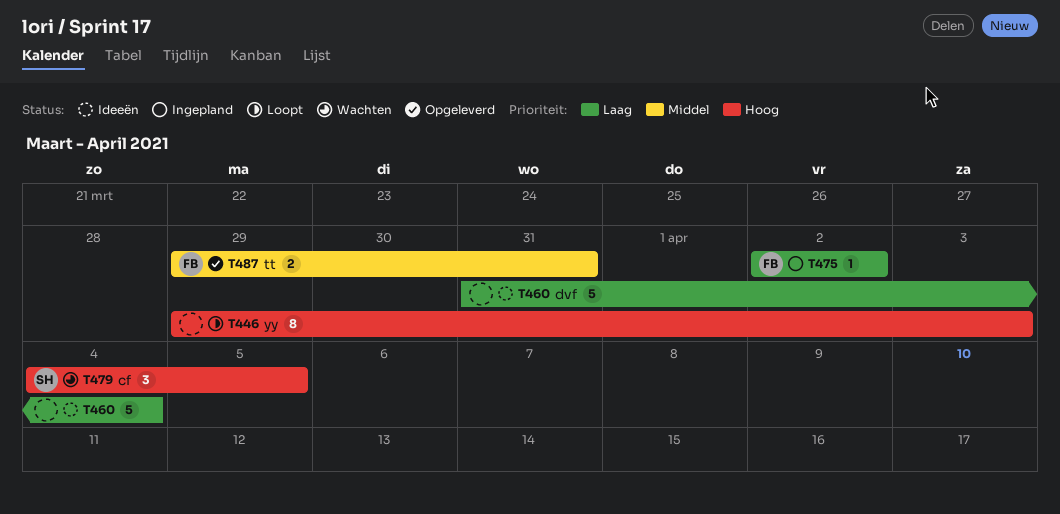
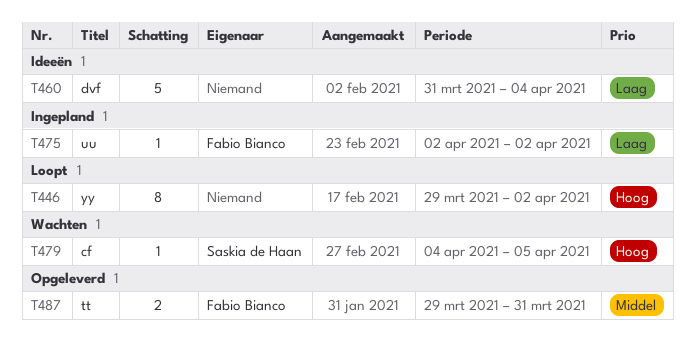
T446, due: Apr 3 -> Apr 2
T479, estimate: 3 -> 1

